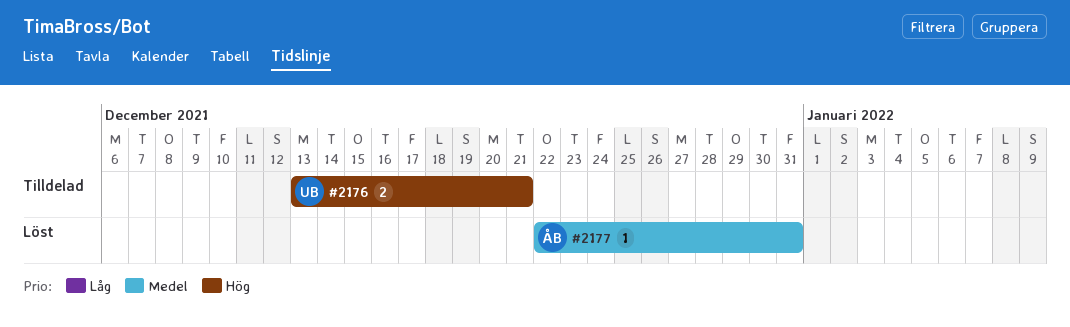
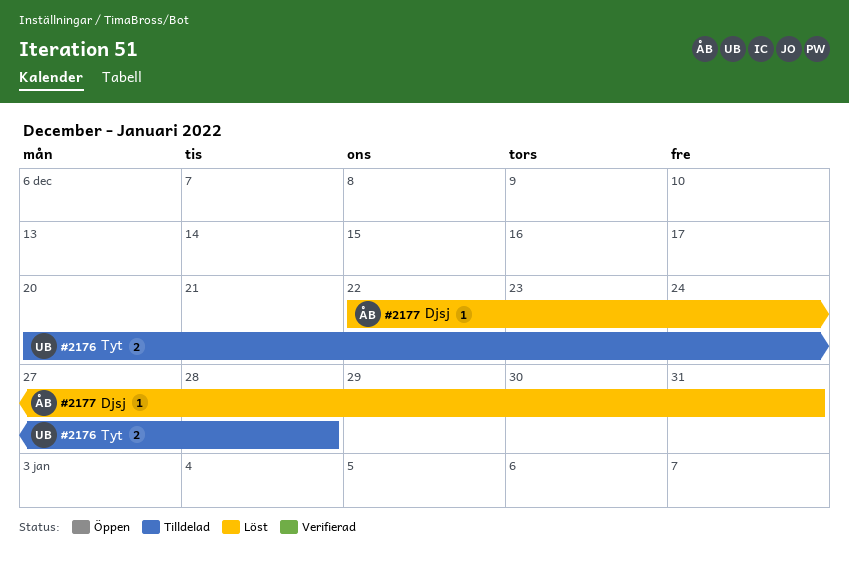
#2176, start: Dec 13 -> Dec 20
#2176, due: Dec 21 -> Dec 28

